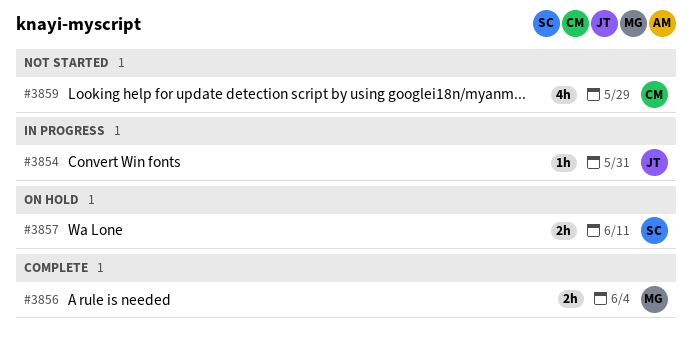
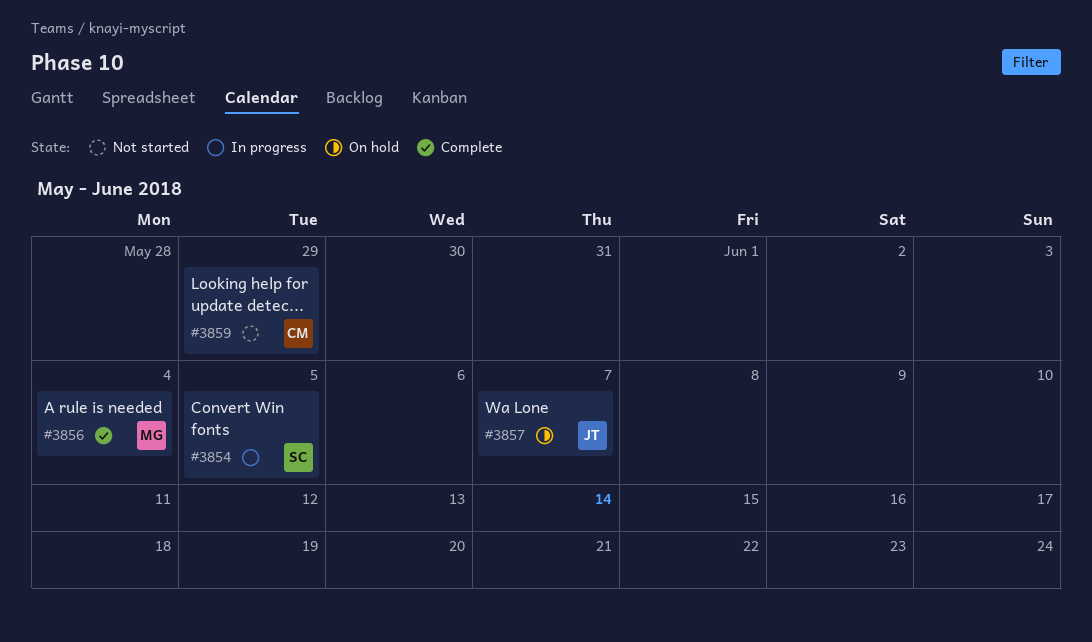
#3854, owner: JT -> SC
#3854, due: May 31 -> Jun 5
#3857, owner: SC -> JT
#3857, due: Jun 11 -> Jun 7

